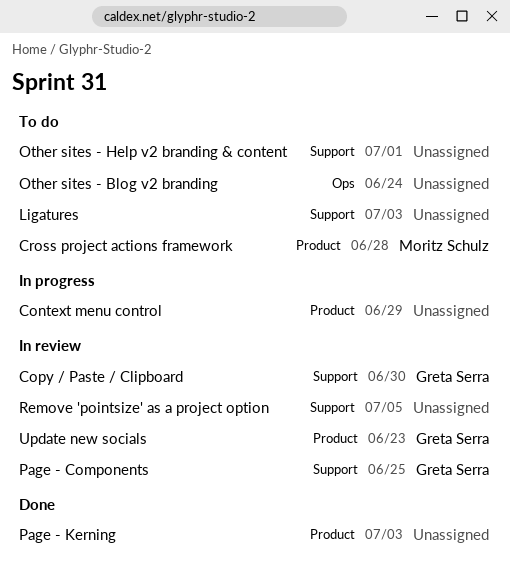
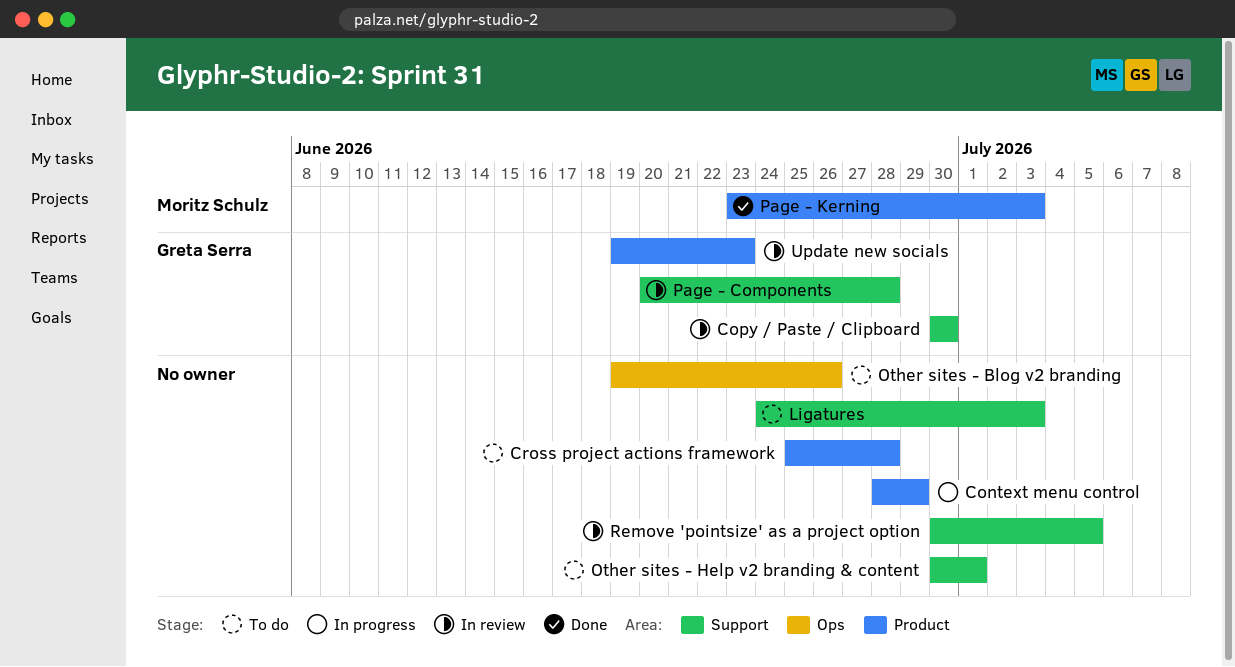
Cross project actions framework, owner: Moritz Schulz -> none
Other sites - Blog v2 branding, due: Jun 24 -> Jun 26
Page - Components, due: Jun 25 -> Jun 28
Page - Kerning, owner: none -> Moritz Schulz

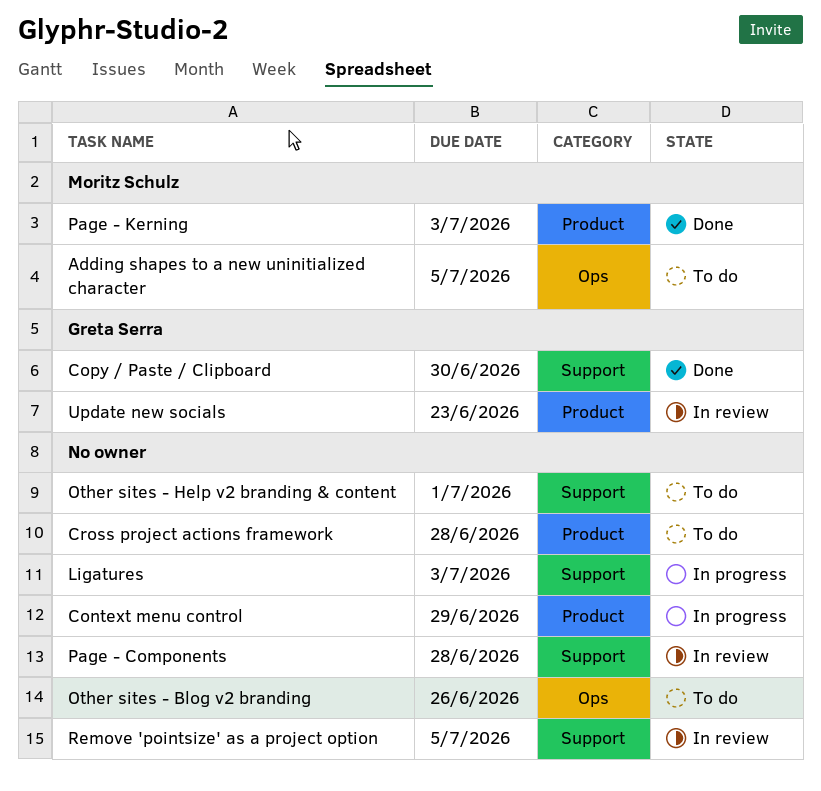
Adding shapes to a new uninitialized character: none -> present
Copy / Paste / Clipboard, status: In review -> Done
Ligatures, status: To do -> In progress
Page - Components, owner: Greta Serra -> none

